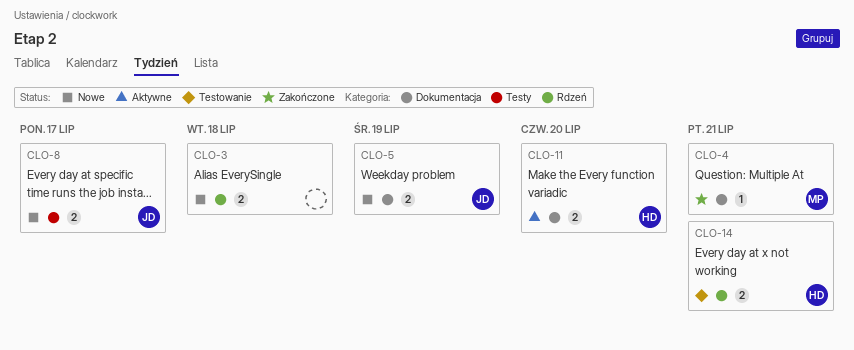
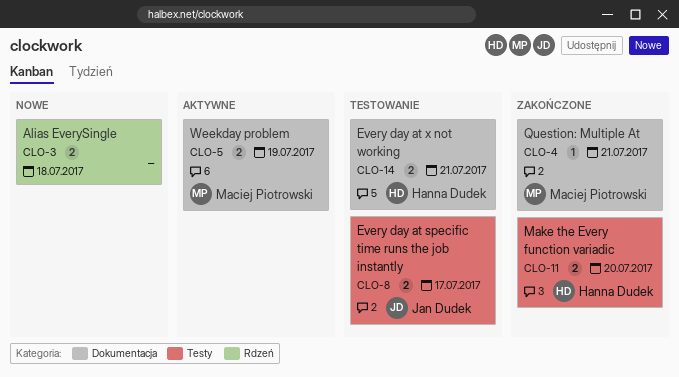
CLO-5, status: Nowe -> Aktywne
CLO-5, owner: Jan Dudek -> Maciej Piotrowski
CLO-8, status: Nowe -> Testowanie
CLO-11, status: Aktywne -> Zakończone
CLO-11, label: Dokumentacja -> Testy
CLO-14, label: Rdzeń -> Dokumentacja

